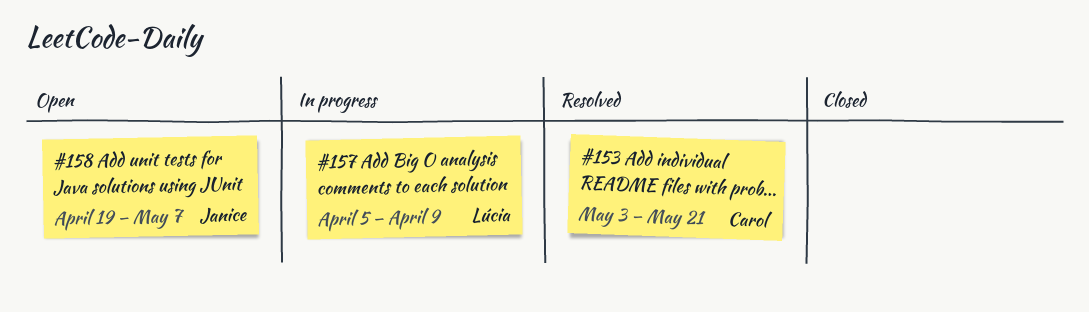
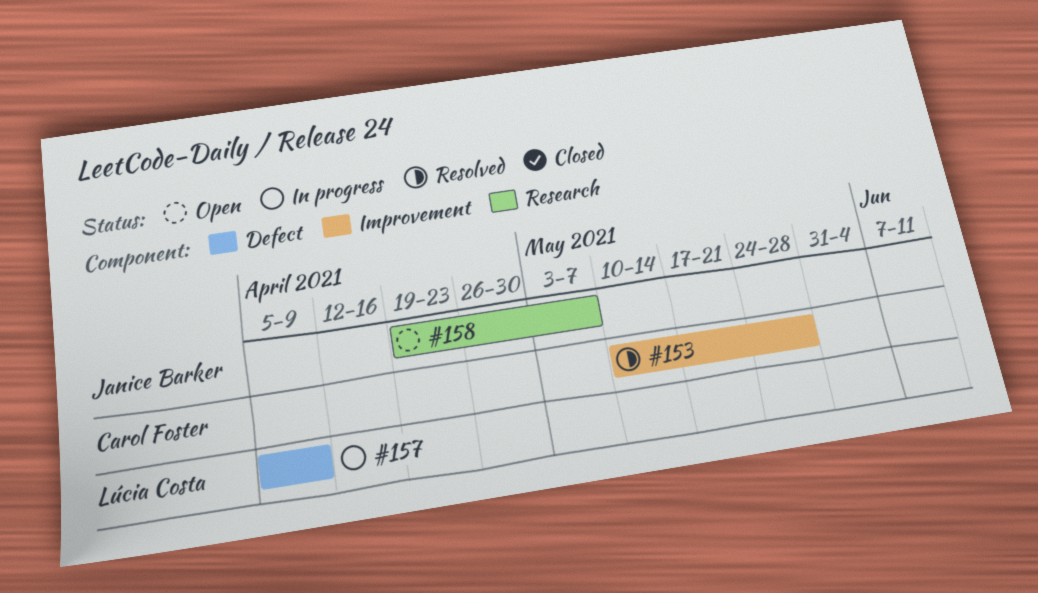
#153, start: May 3 -> May 10
#153, due: May 21 -> May 28

